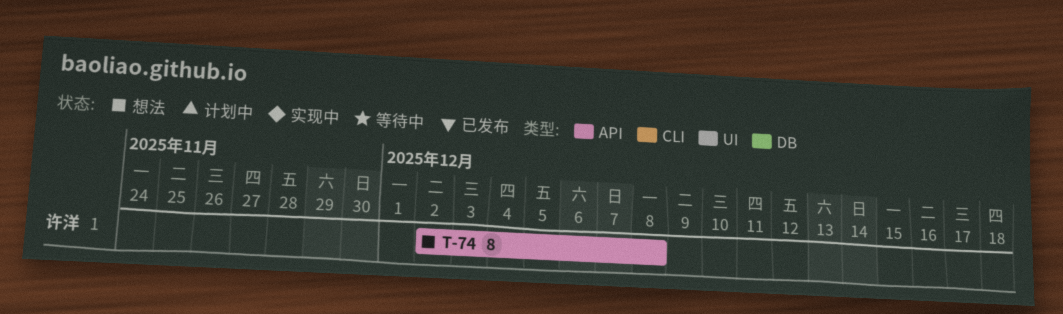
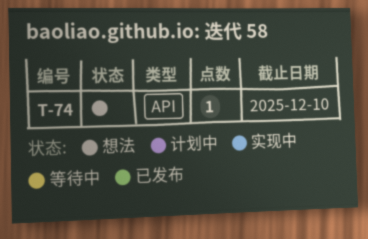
T-74, estimate: 8 -> 1
T-74, due: Dec 8 -> Dec 10

